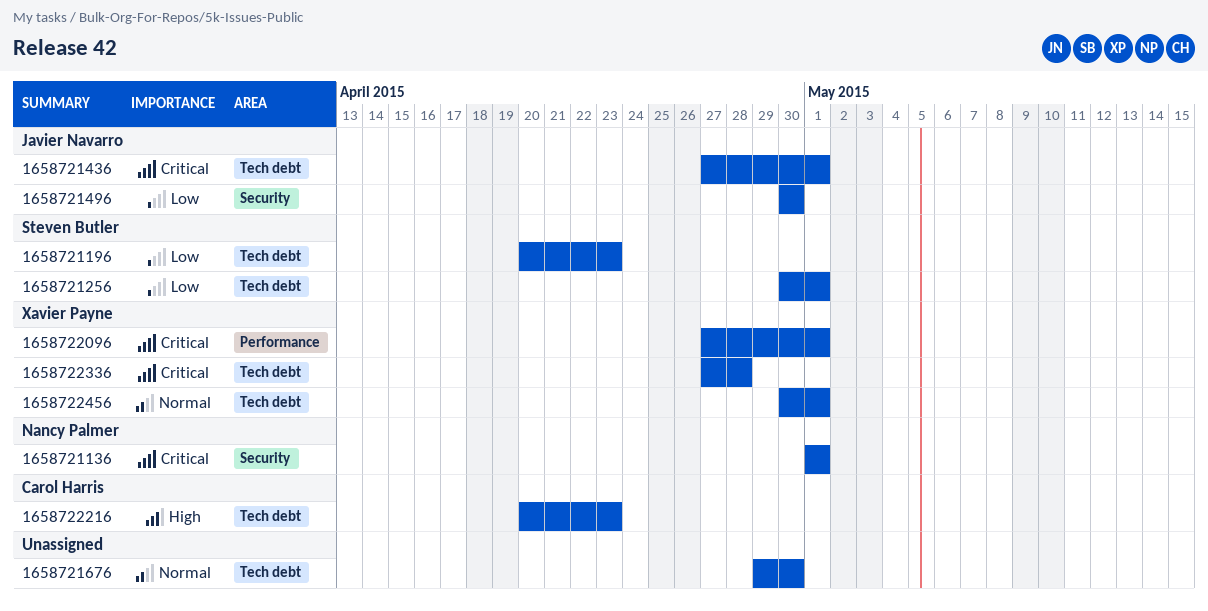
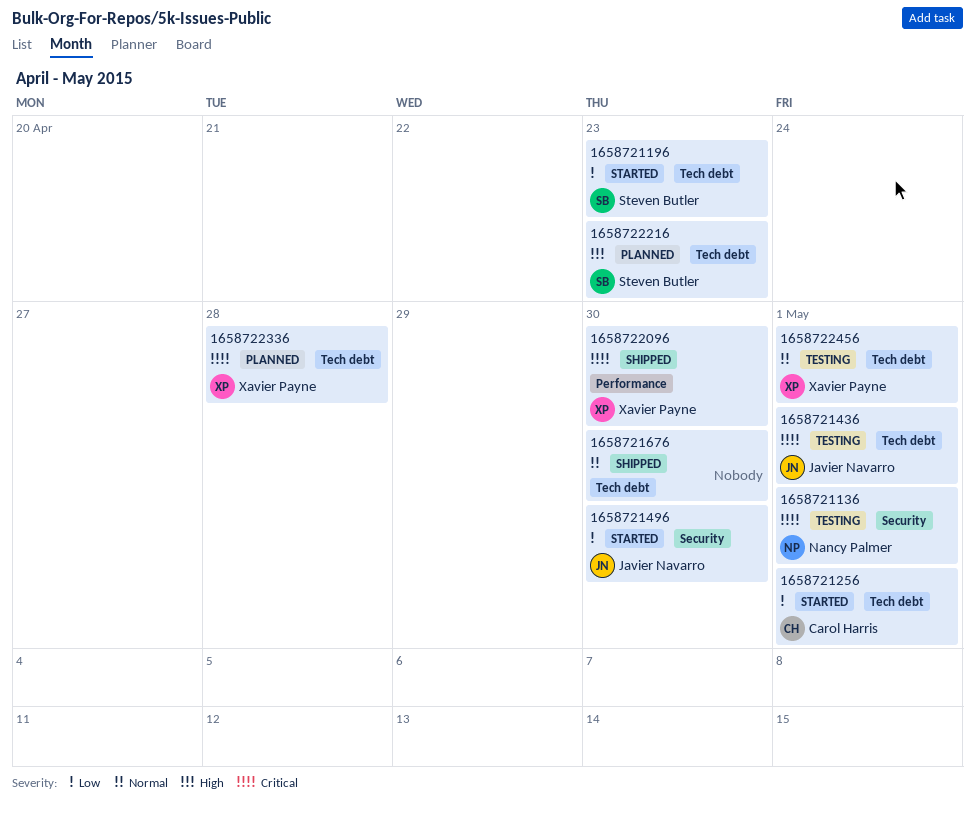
1658721256, owner: Steven Butler -> Carol Harris
1658722096, due: May 1 -> Apr 30
1658722216, owner: Carol Harris -> Steven Butler

